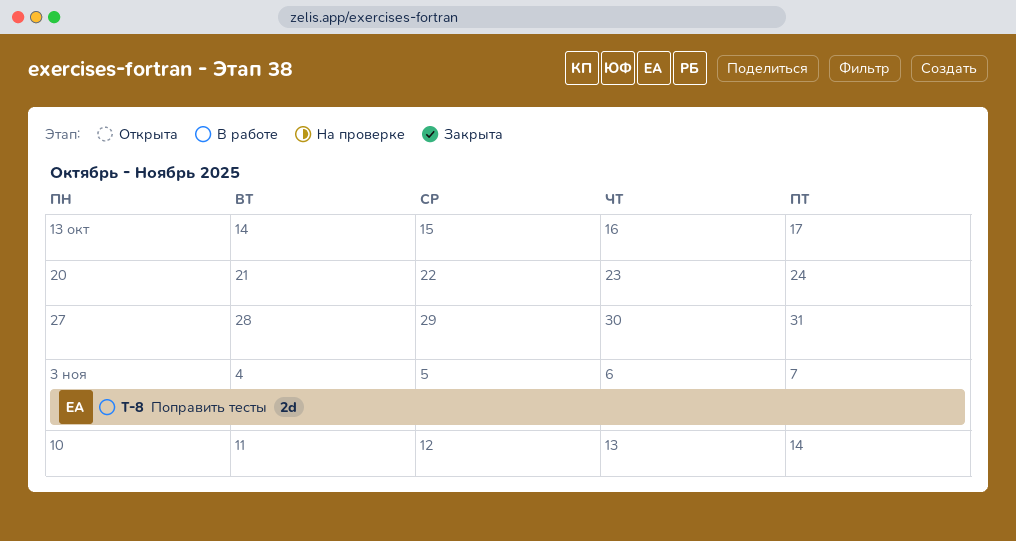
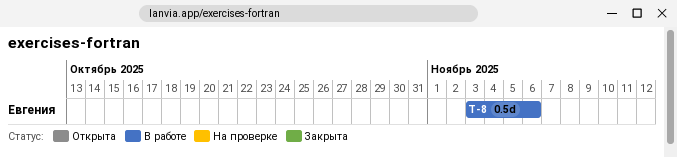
T-8, estimate: 2d -> 0.5d
T-8, due: Nov 7 -> Nov 6

